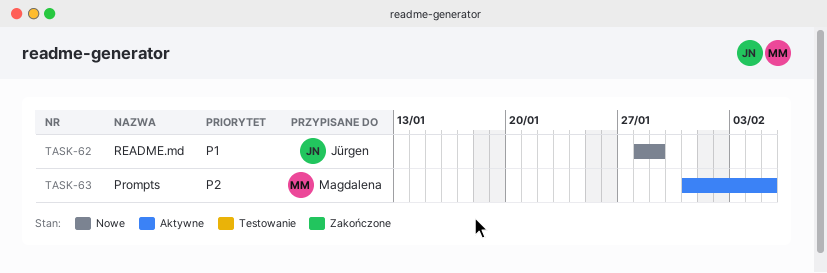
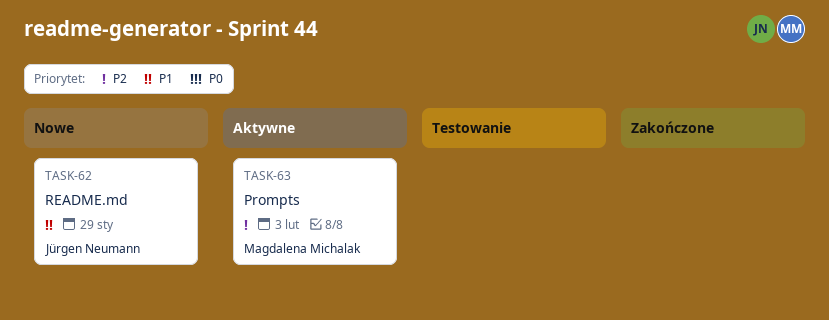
TASK-63, due: Feb 5 -> Feb 3

